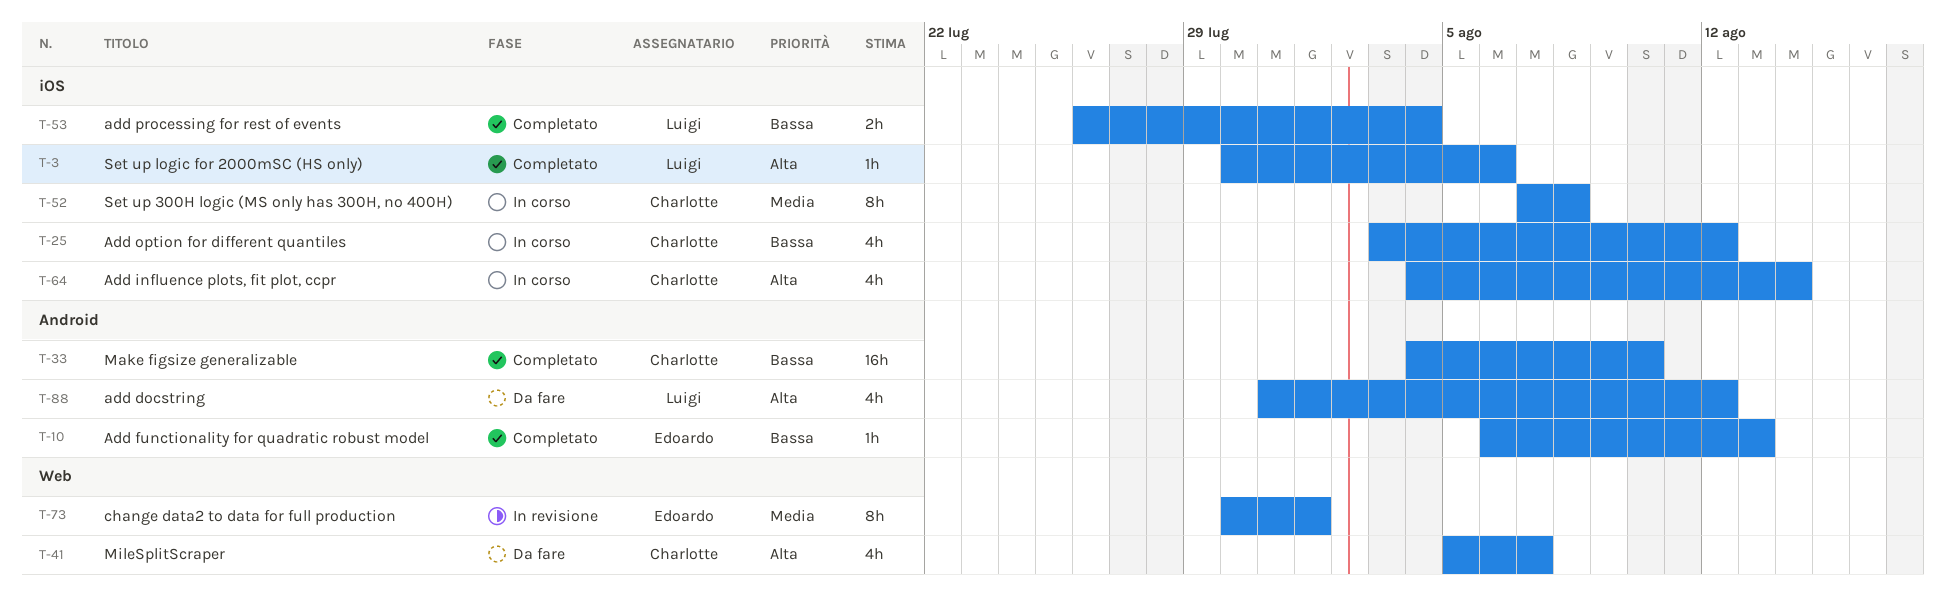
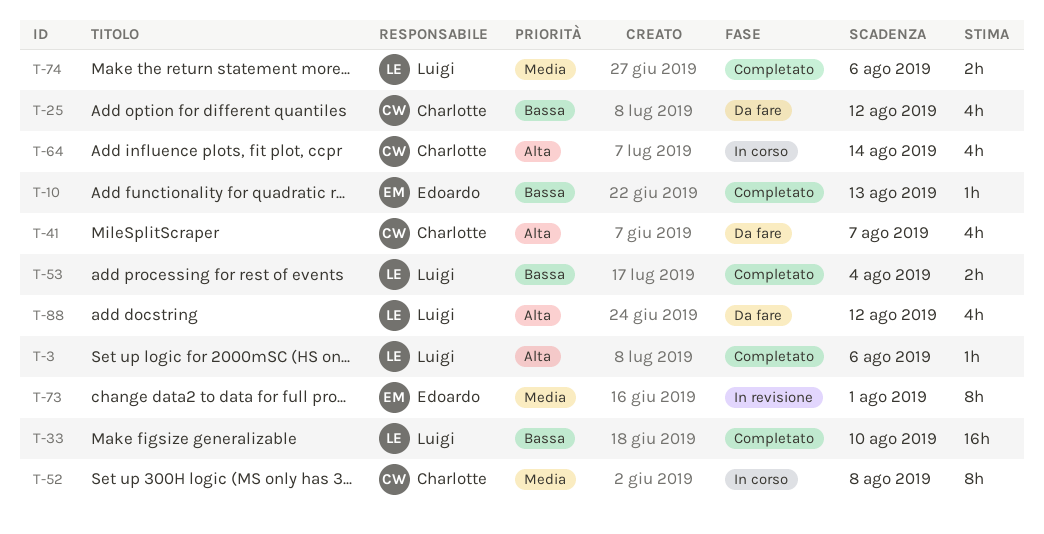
T-25, status: In corso -> Da fare
T-33, owner: Charlotte -> Luigi
T-74: none -> present

